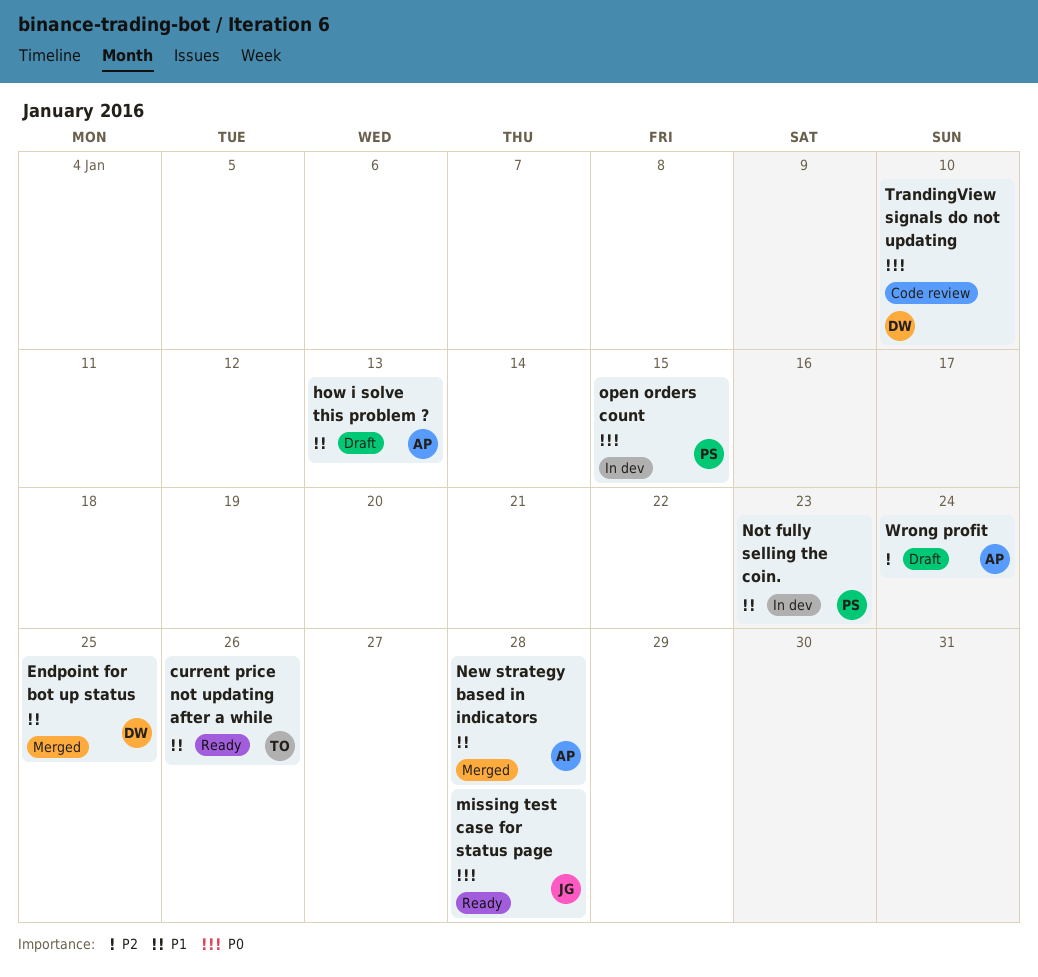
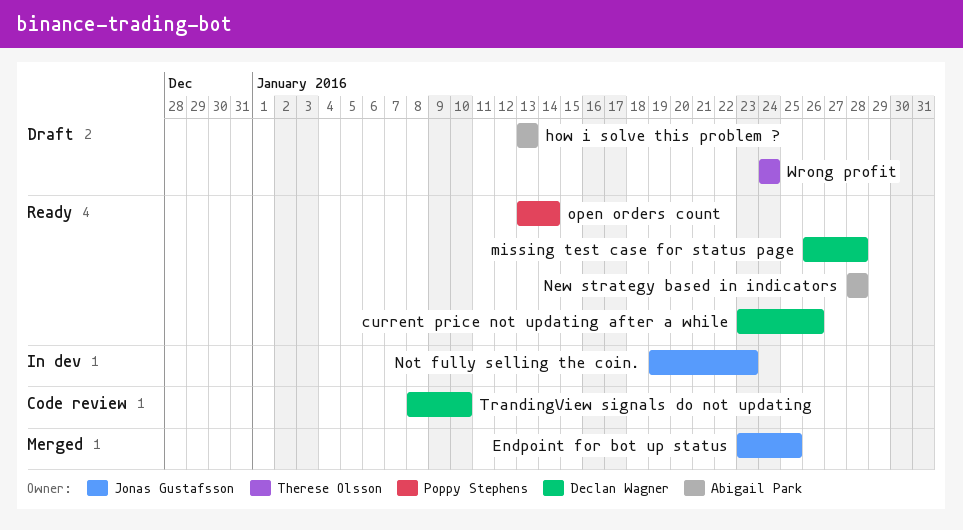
current price not updating after a while, owner: Therese Olsson -> Declan Wagner
Endpoint for bot up status, owner: Declan Wagner -> Jonas Gustafsson
missing test case for status page, owner: Jonas Gustafsson -> Declan Wagner
New strategy based in indicators, status: Merged -> Ready
Not fully selling the coin., owner: Poppy Stephens -> Jonas Gustafsson
open orders count, status: In dev -> Ready
open orders count, due: Jan 15 -> Jan 14
Wrong profit, owner: Abigail Park -> Therese Olsson

